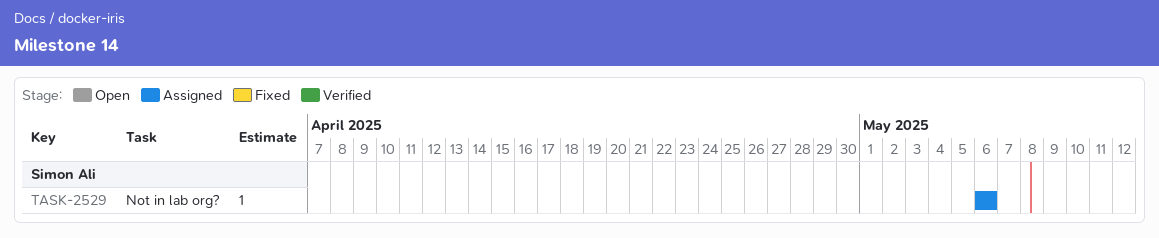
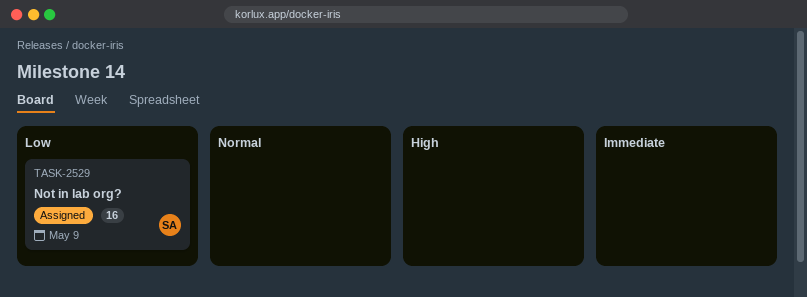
TASK-2529, estimate: 1 -> 16
TASK-2529, due: May 6 -> May 9

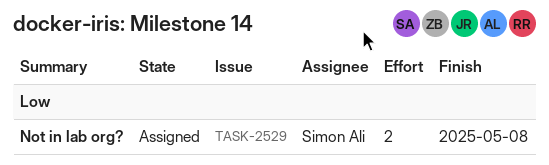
TASK-2529, estimate: 16 -> 2
TASK-2529, due: May 9 -> May 8

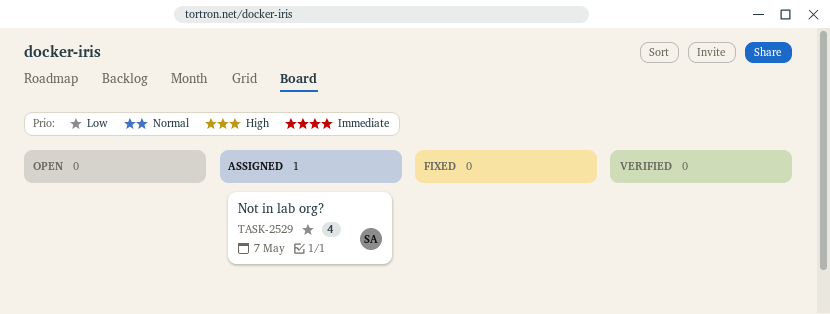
TASK-2529, estimate: 2 -> 4
TASK-2529, due: May 8 -> May 7

